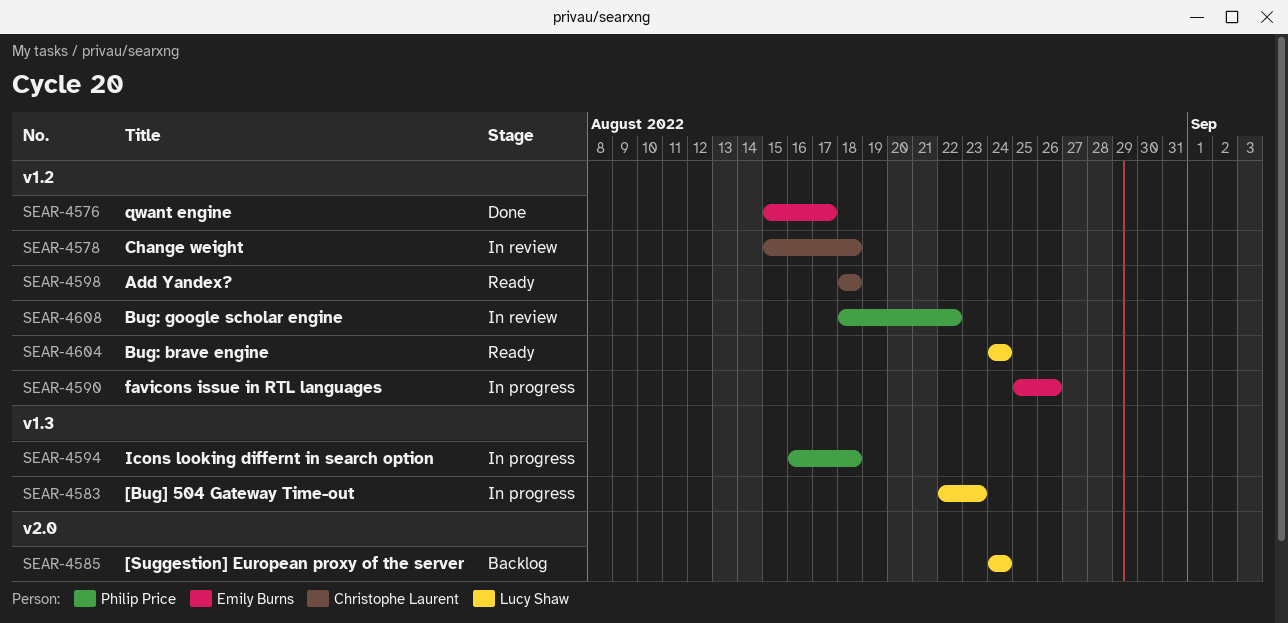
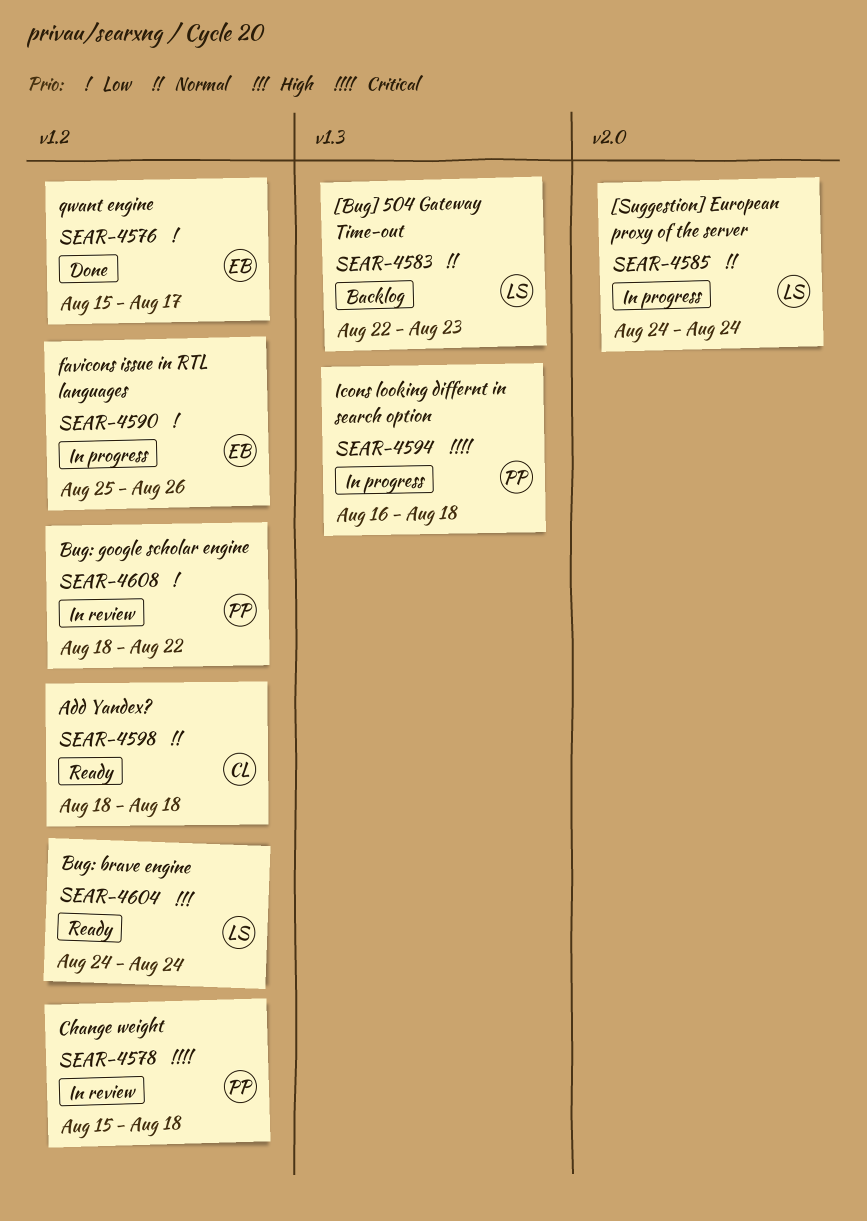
SEAR-4578, owner: Christophe Laurent -> Philip Price
SEAR-4583, status: In progress -> Backlog
SEAR-4585, status: Backlog -> In progress

